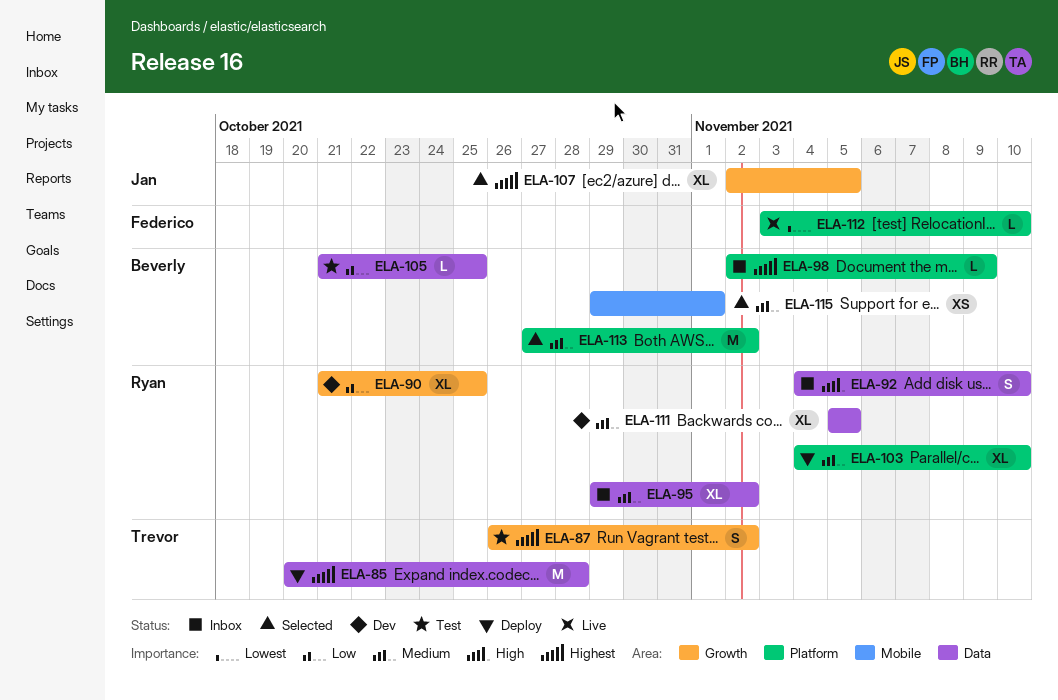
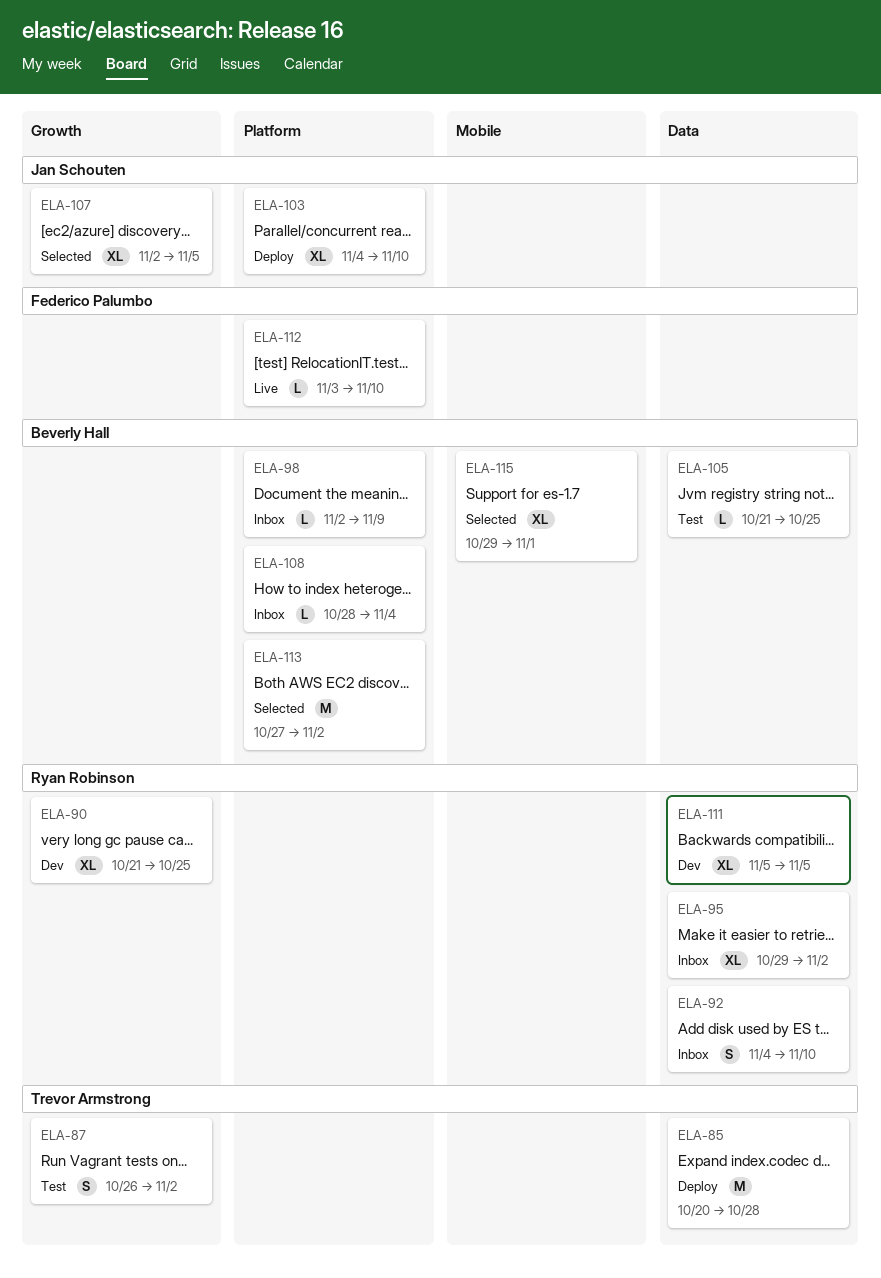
ELA-103, owner: Ryan Robinson -> Jan Schouten
ELA-108: none -> present
ELA-115, estimate: XS -> XL

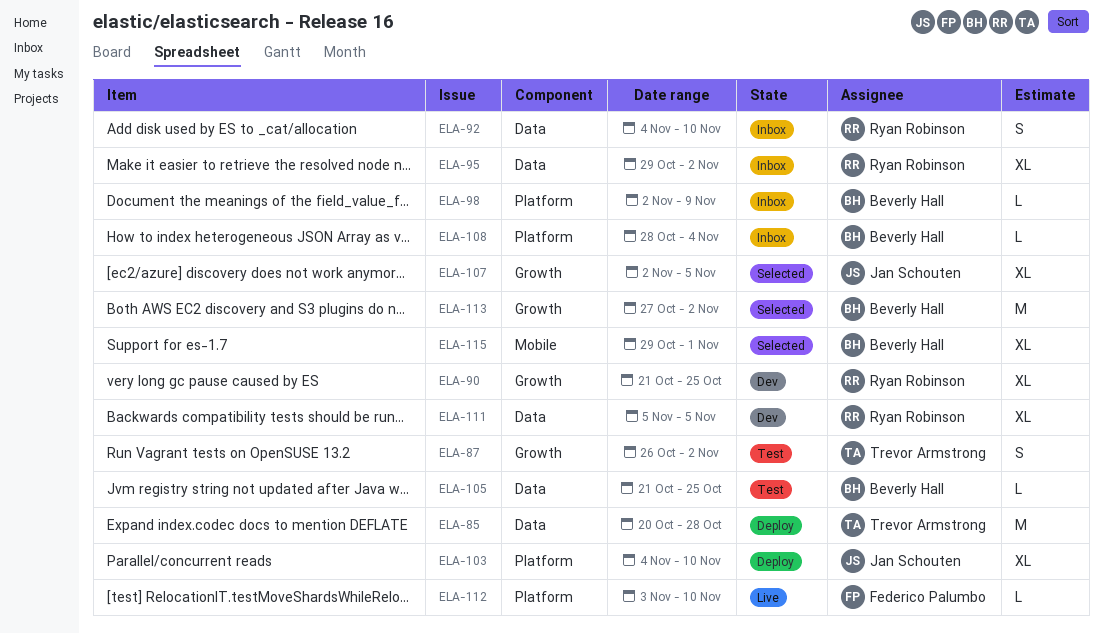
ELA-113, label: Platform -> Growth

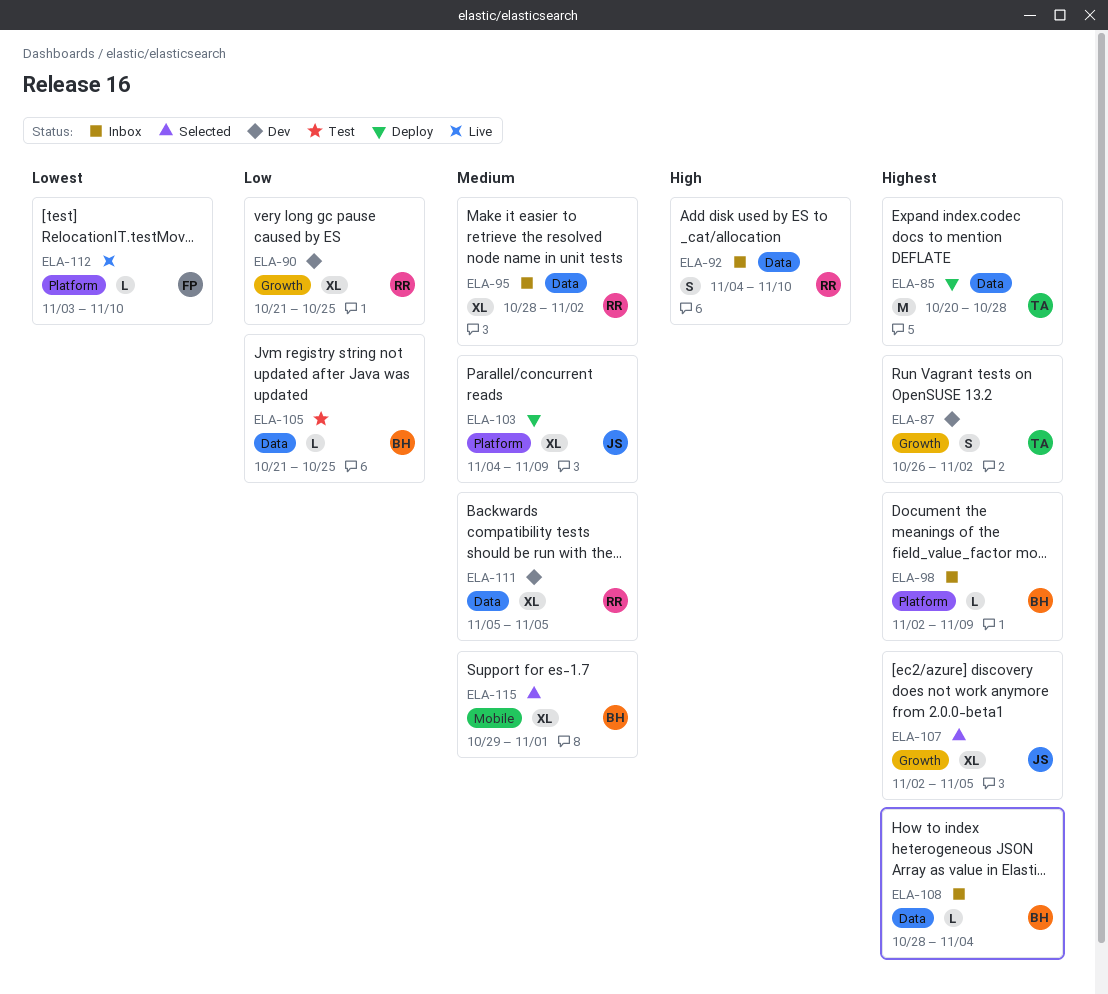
ELA-87, status: Test -> Dev
ELA-95, start: Oct 29 -> Oct 28
ELA-103, due: Nov 10 -> Nov 9
ELA-108, label: Platform -> Data
ELA-113: present -> none

